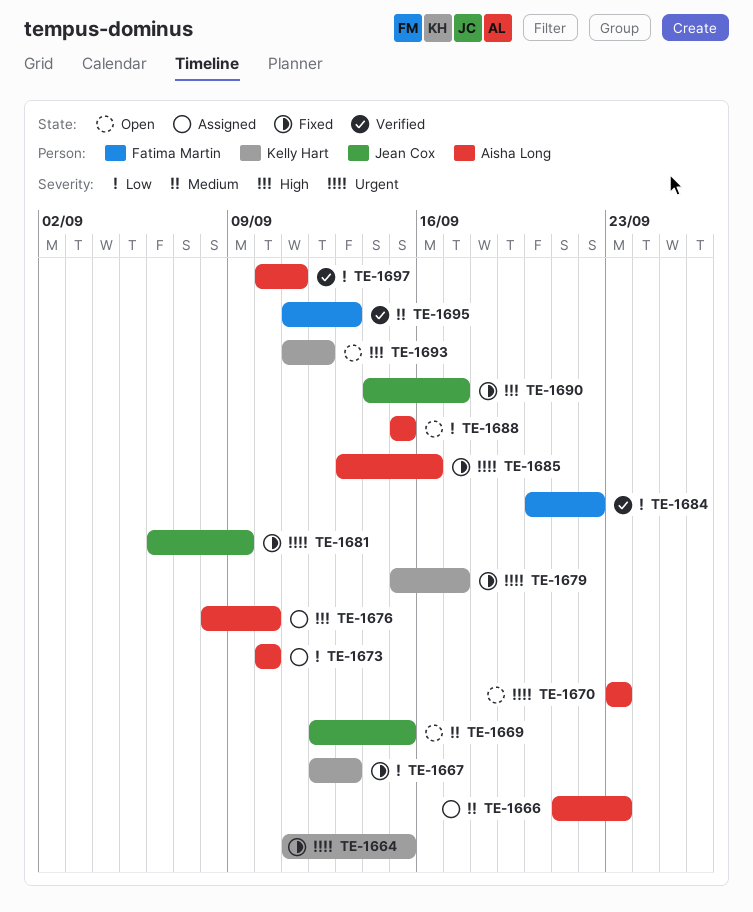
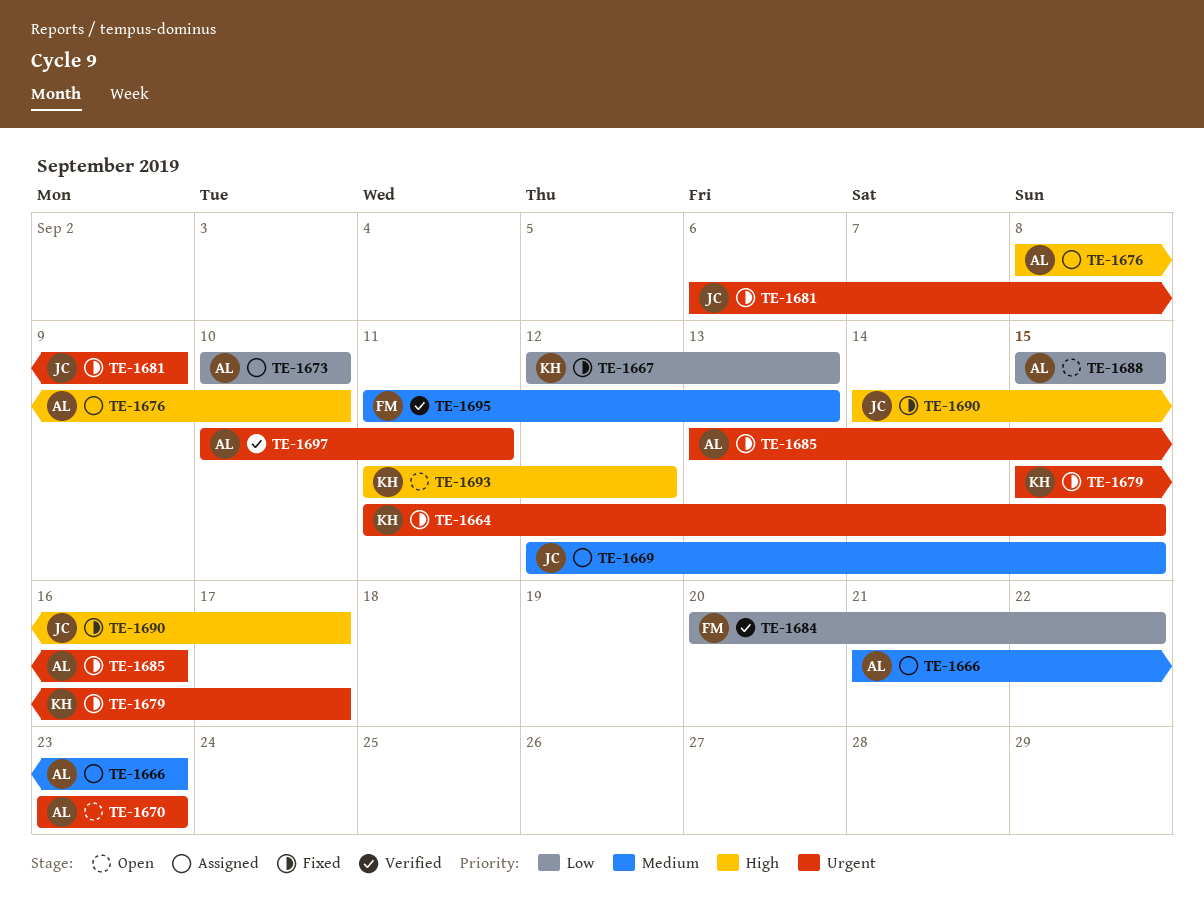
TE-1669, status: Open -> Assigned
TE-1697, priority: Low -> Urgent

